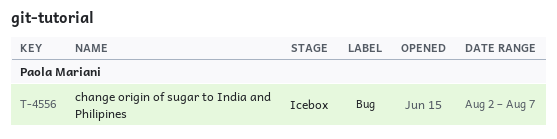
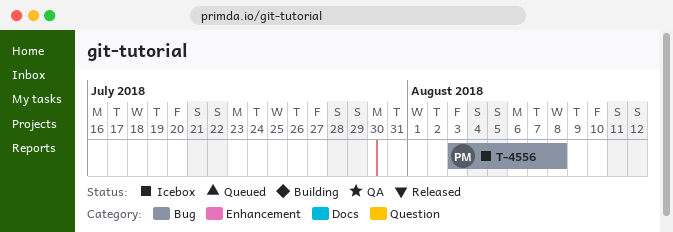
T-4556, start: Aug 2 -> Aug 3
T-4556, due: Aug 7 -> Aug 8

